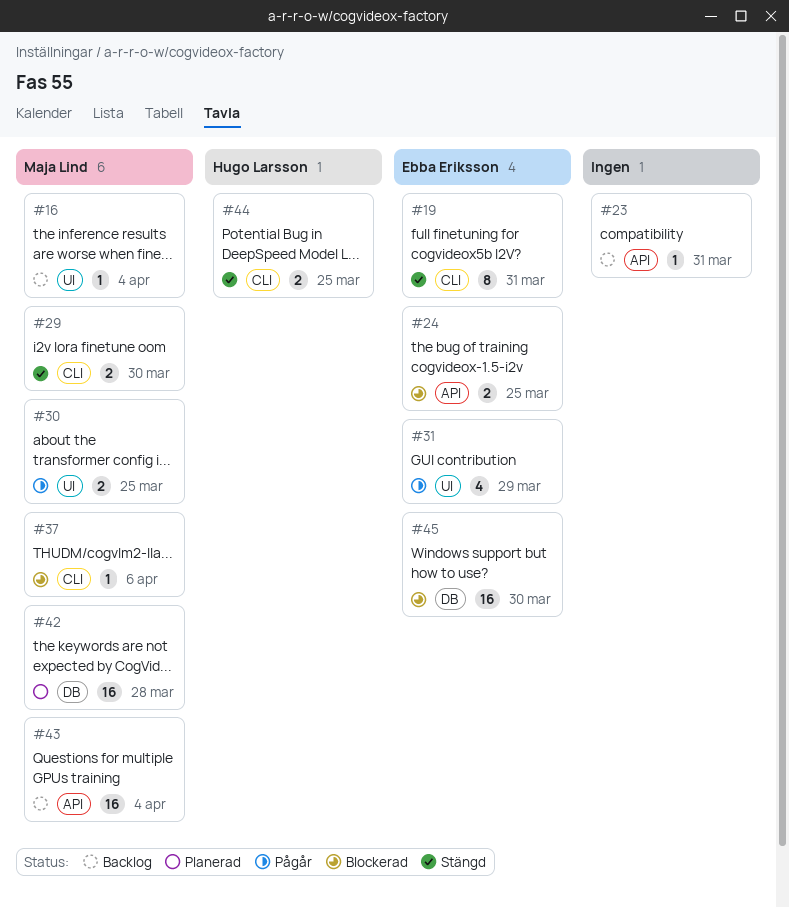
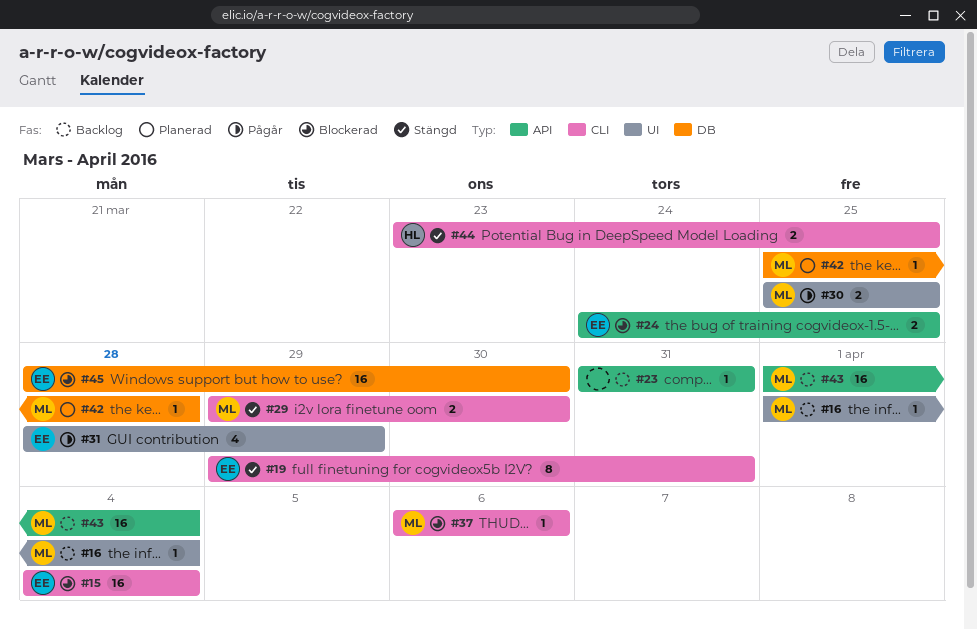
#15: none -> present
#42, estimate: 16 -> 1

